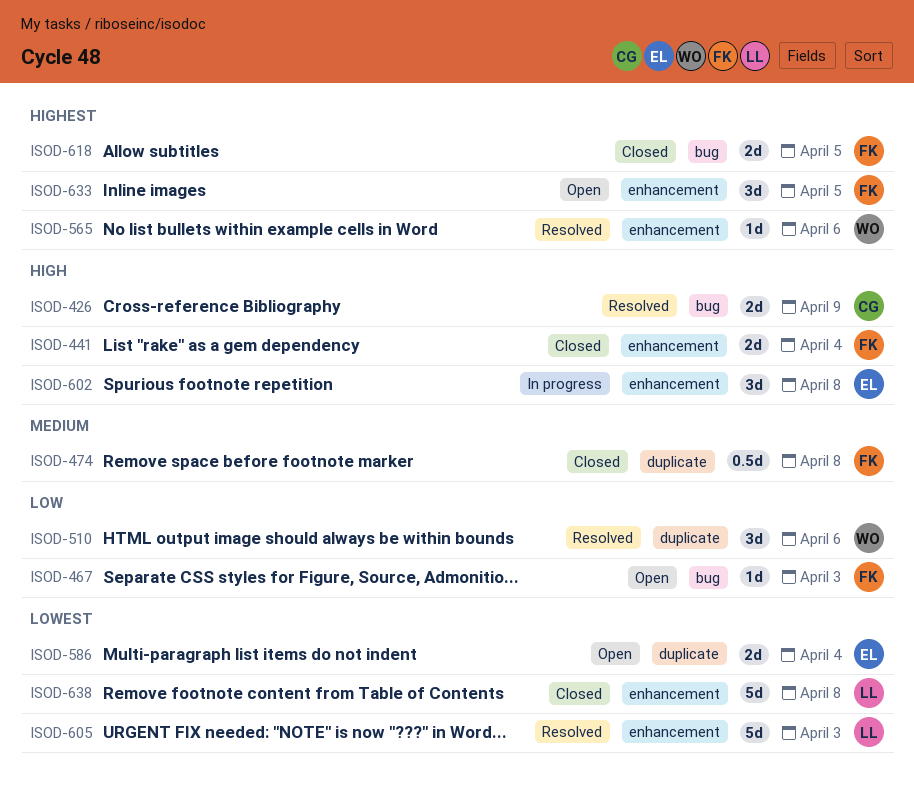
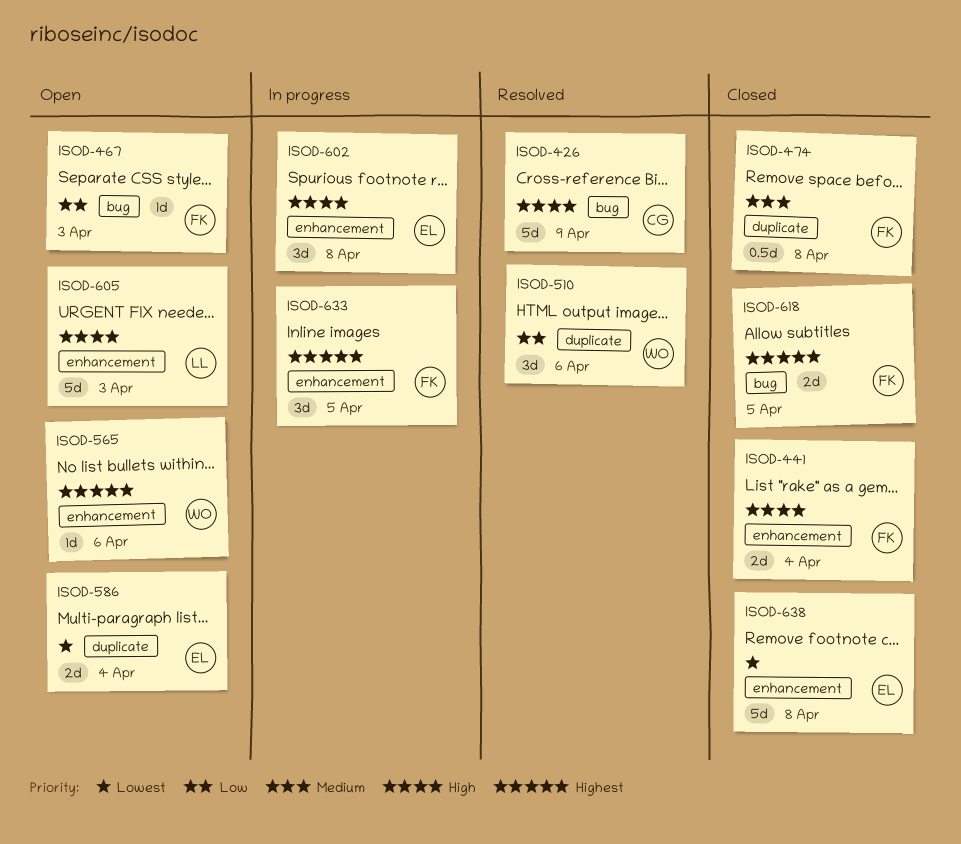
ISOD-426, estimate: 2d -> 5d
ISOD-565, status: Resolved -> Open
ISOD-605, status: Resolved -> Open
ISOD-605, priority: Lowest -> High
ISOD-633, status: Open -> In progress
ISOD-638, owner: LL -> EL

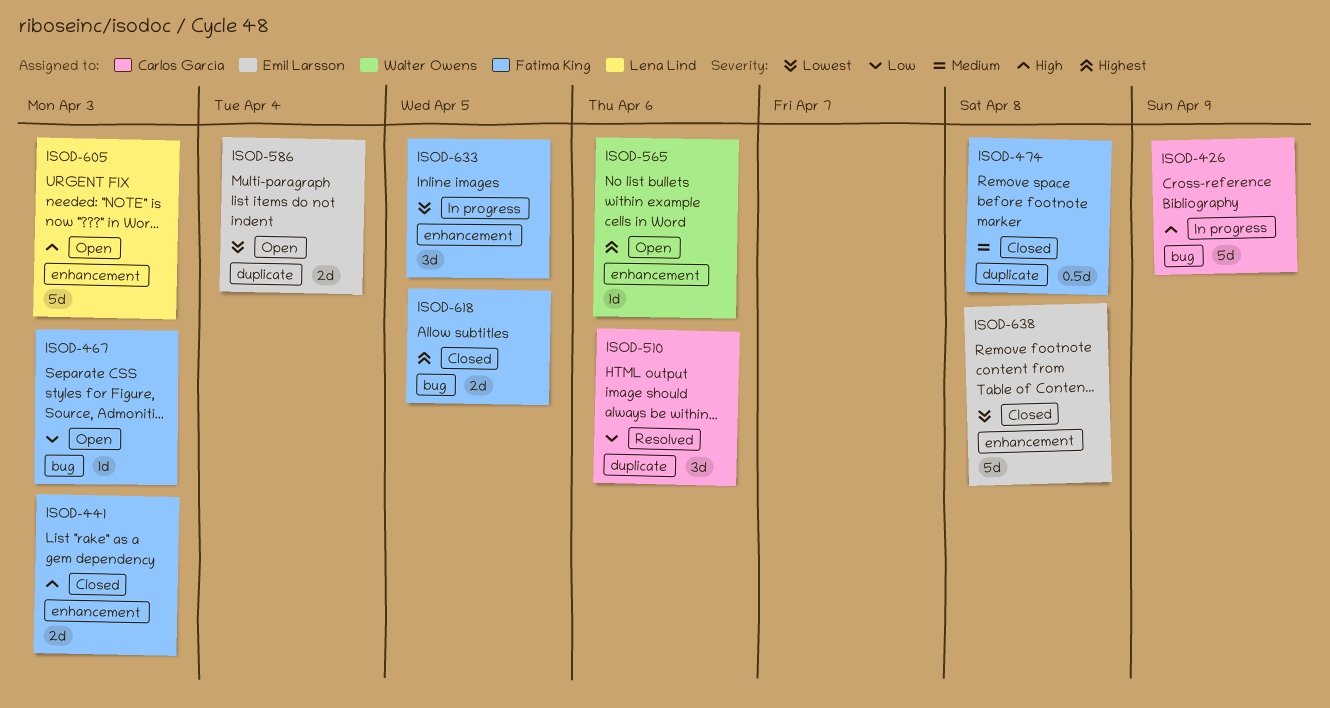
ISOD-426, status: Resolved -> In progress
ISOD-441, due: Apr 4 -> Apr 3
ISOD-510, owner: Walter Owens -> Carlos García
ISOD-602: present -> none
ISOD-633, priority: Highest -> Lowest

